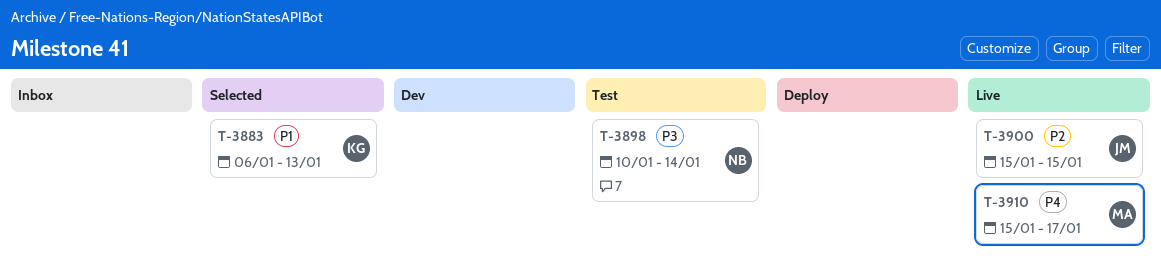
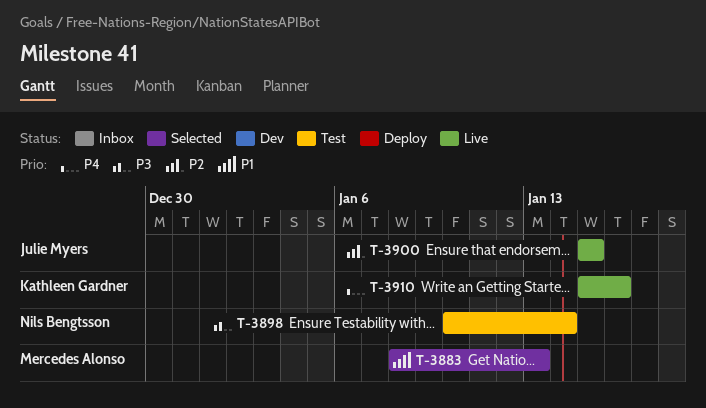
T-3883, owner: Kathleen Gardner -> Mercedes Alonso
T-3883, start: Jan 6 -> Jan 8
T-3910, owner: Mercedes Alonso -> Kathleen Gardner
T-3910, due: Jan 17 -> Jan 16

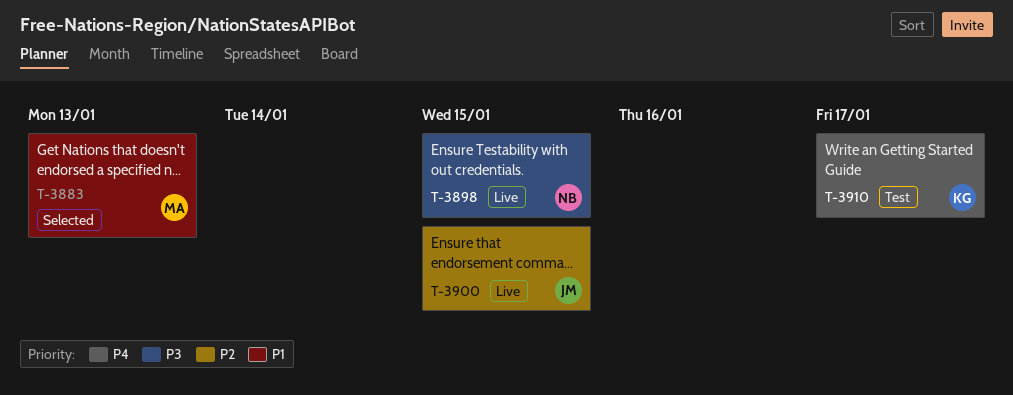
T-3898, status: Test -> Live
T-3898, due: Jan 14 -> Jan 15
T-3910, status: Live -> Test
T-3910, due: Jan 16 -> Jan 17

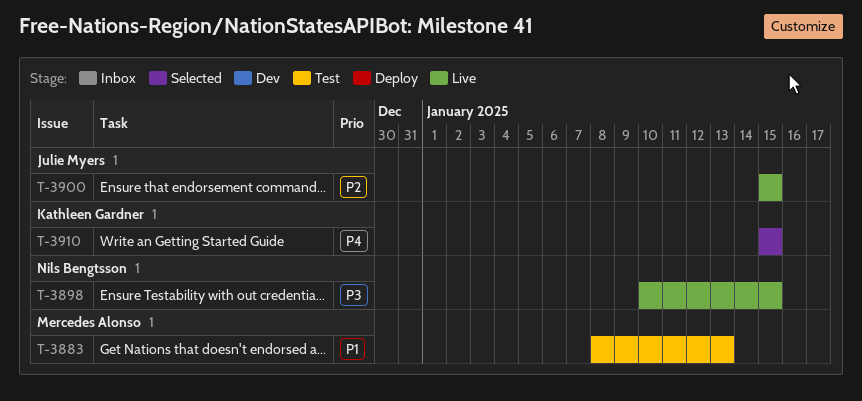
T-3883, status: Selected -> Test
T-3910, status: Test -> Selected
T-3910, due: Jan 17 -> Jan 15

